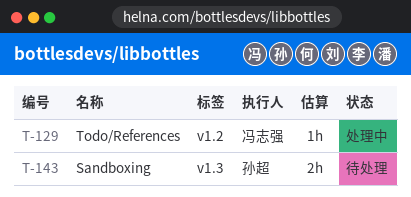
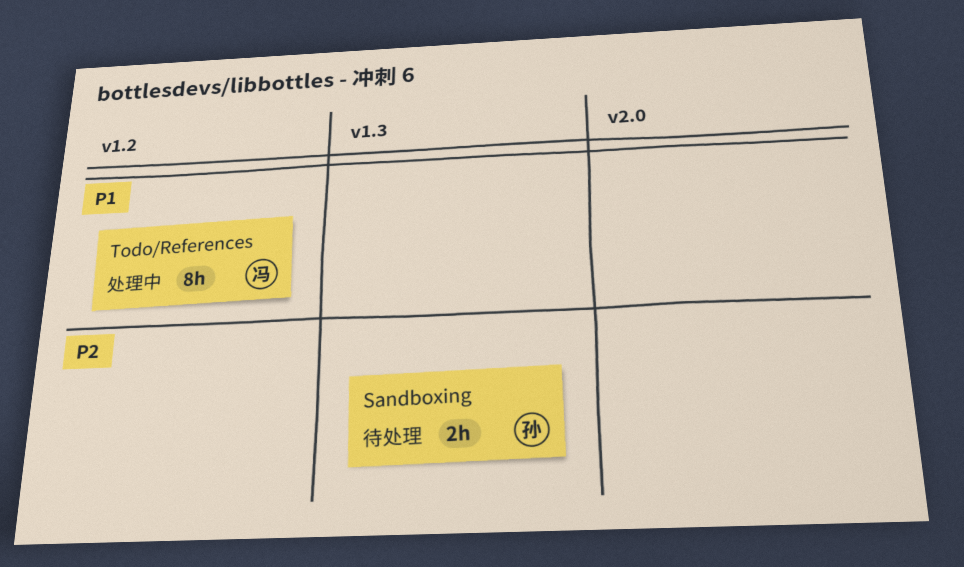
Todo/References, estimate: 1h -> 8h

